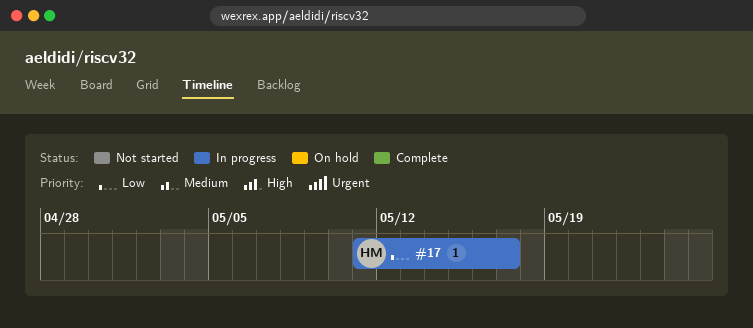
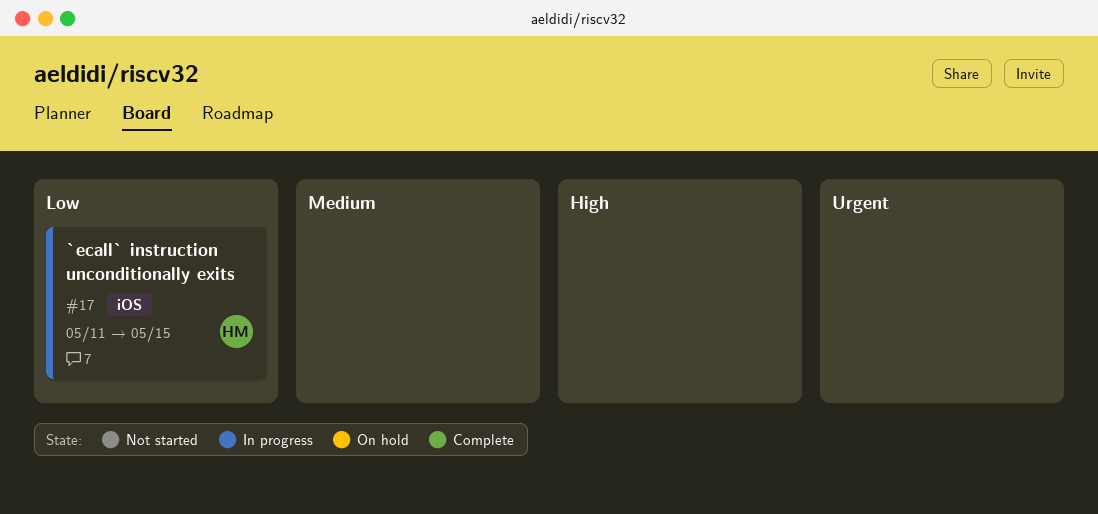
#17, due: May 17 -> May 15

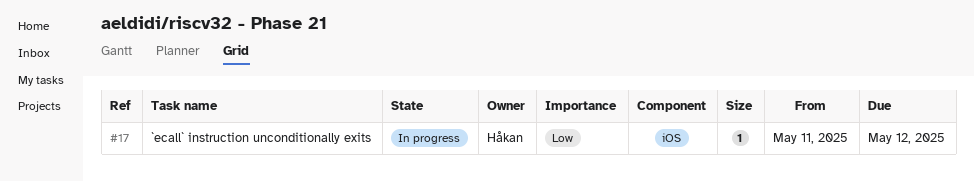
#17, due: May 15 -> May 12

